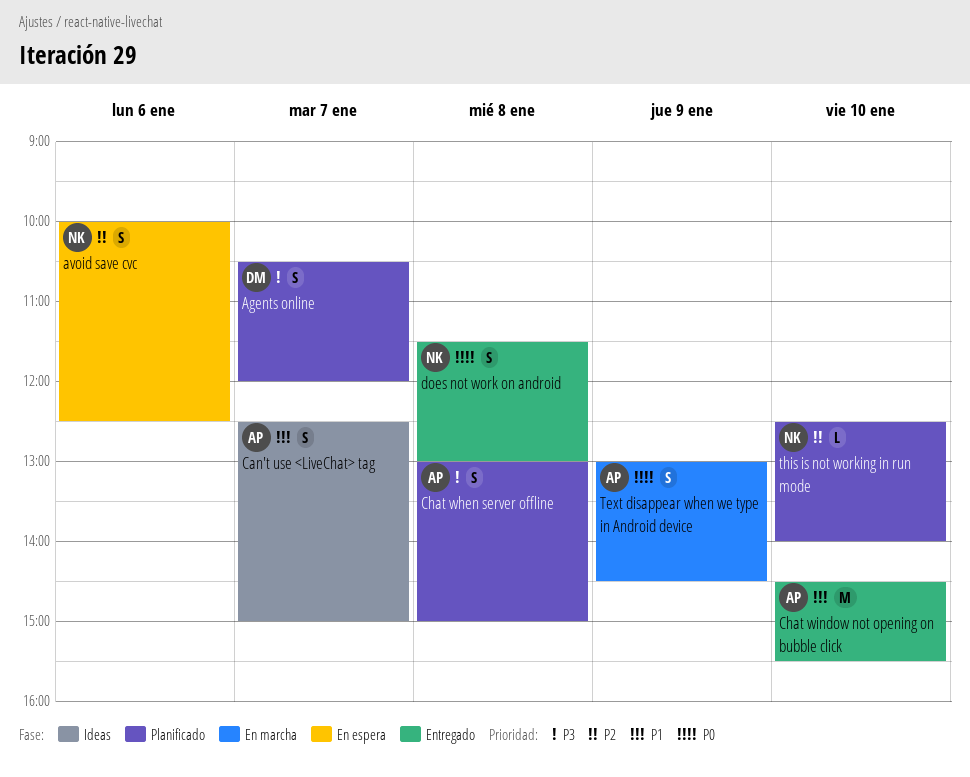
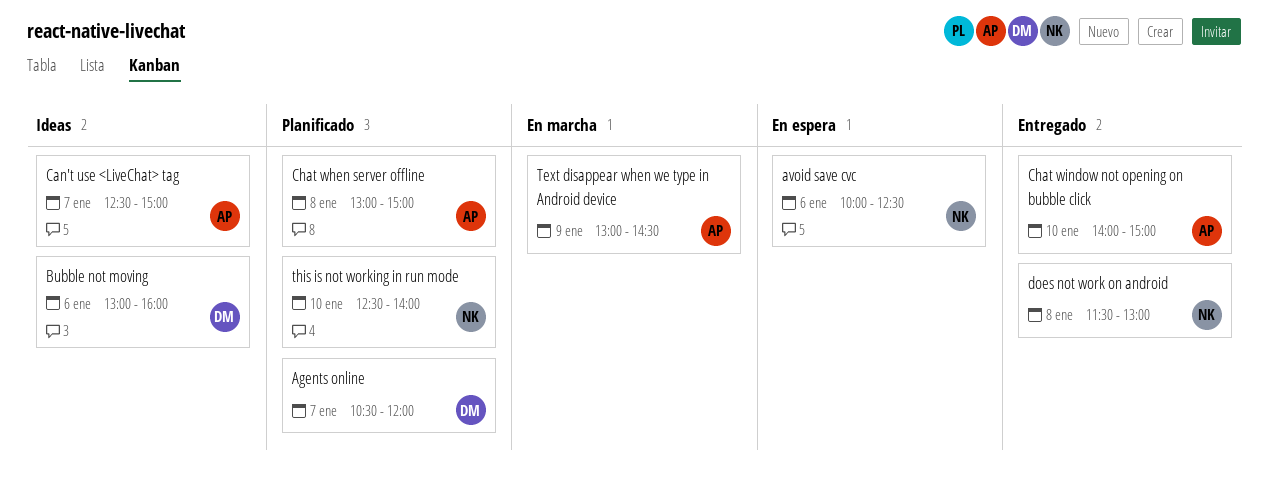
Bubble not moving: none -> present
Chat window not opening on bubble click, begins: 14:30 -> 14:00
Chat window not opening on bubble click, ends: 15:30 -> 15:00

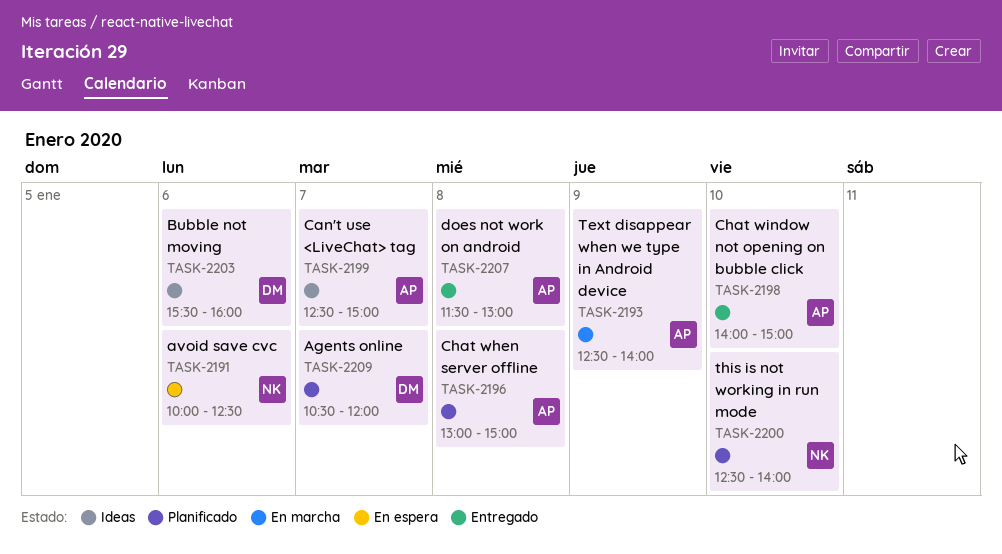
Bubble not moving, begins: 13:00 -> 15:30
does not work on android, owner: NK -> AP
Text disappear when we type in Android device, begins: 13:00 -> 12:30
Text disappear when we type in Android device, ends: 14:30 -> 14:00

